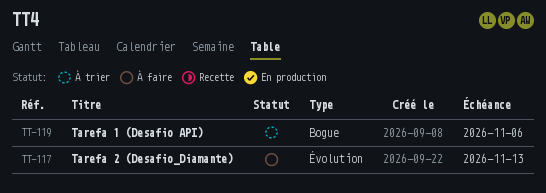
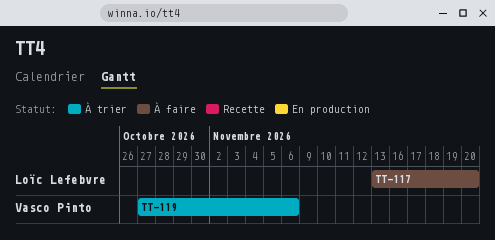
TT-117, due: Nov 13 -> Nov 20

